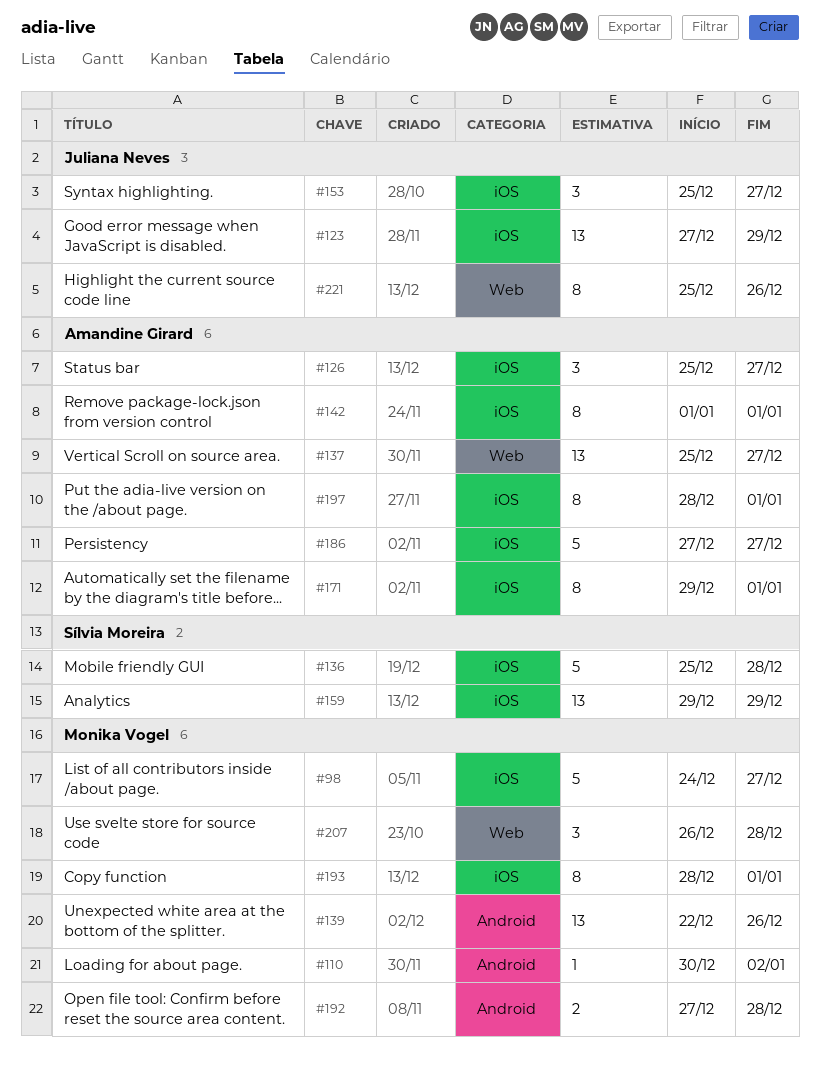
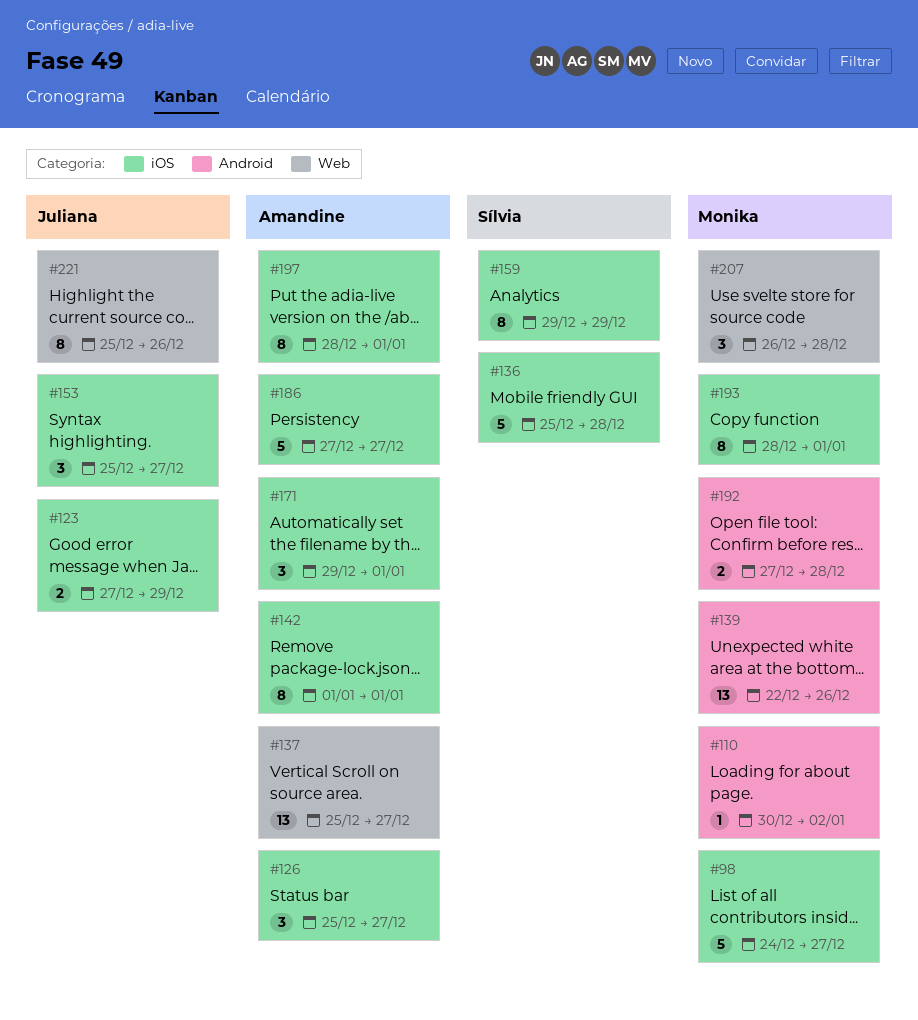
#123, estimate: 13 -> 2
#159, estimate: 13 -> 8
#171, estimate: 8 -> 3

